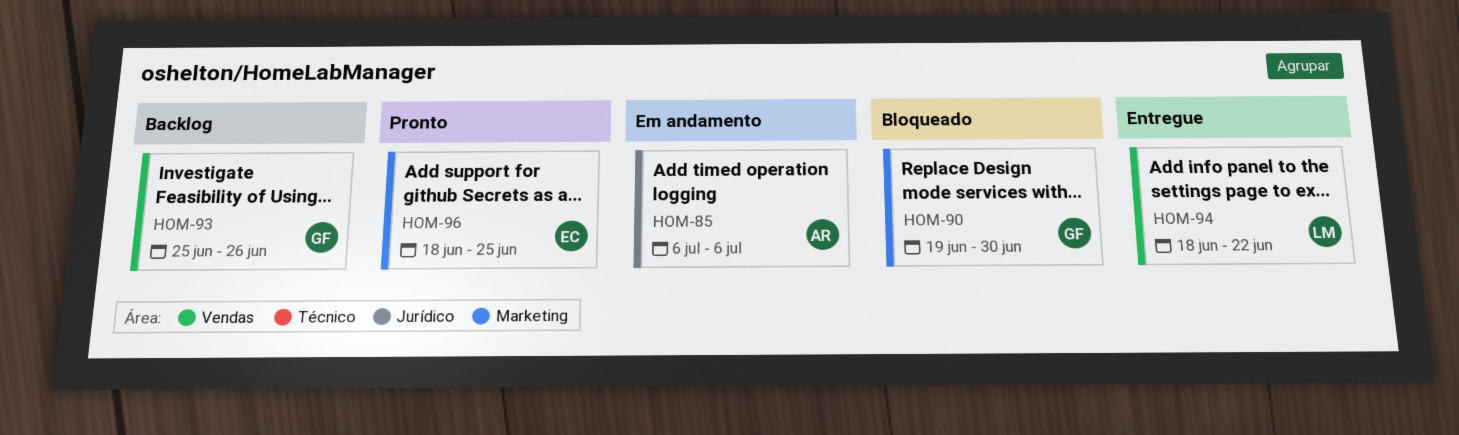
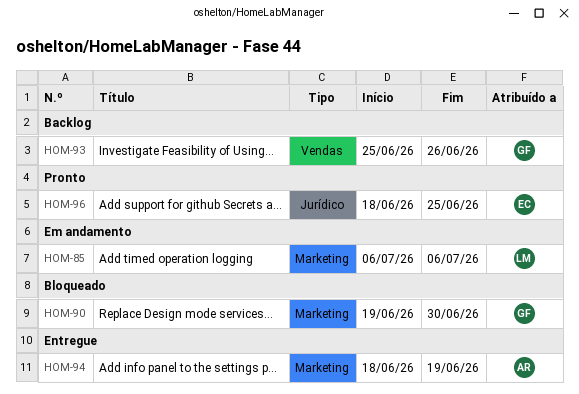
HOM-85, owner: AR -> LM
HOM-85, label: Jurídico -> Marketing
HOM-94, owner: LM -> AR
HOM-94, label: Vendas -> Marketing
HOM-94, due: Jun 22 -> Jun 19
HOM-96, label: Marketing -> Jurídico

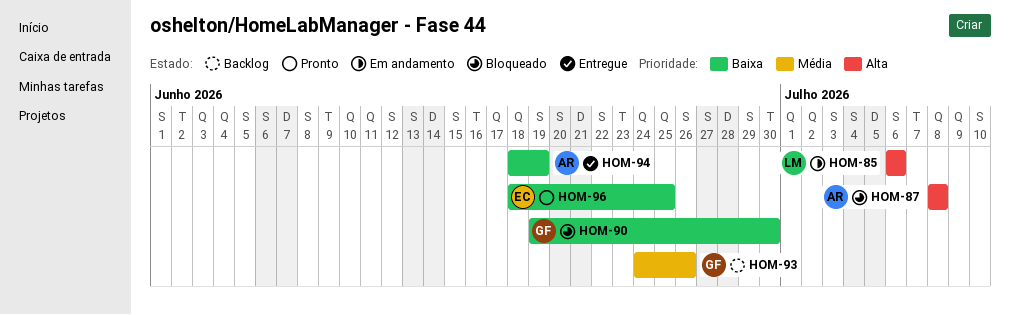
HOM-87: none -> present
HOM-93, start: Jun 25 -> Jun 24

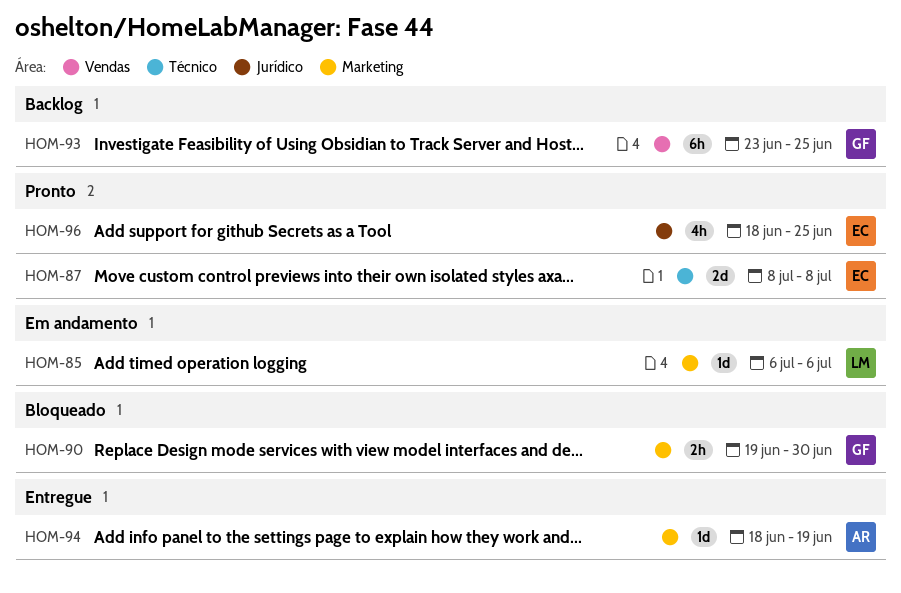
HOM-87, status: Bloqueado -> Pronto
HOM-87, owner: AR -> EC
HOM-93, start: Jun 24 -> Jun 23
HOM-93, due: Jun 26 -> Jun 25

